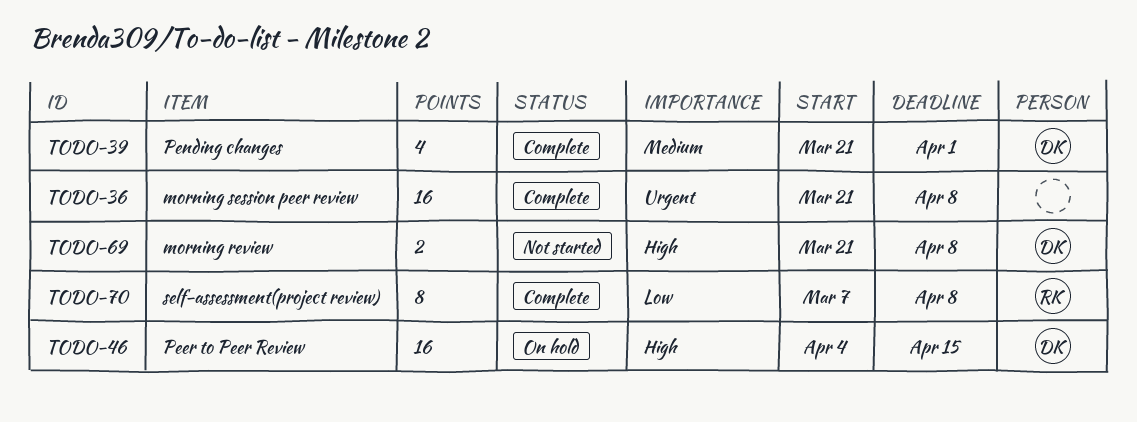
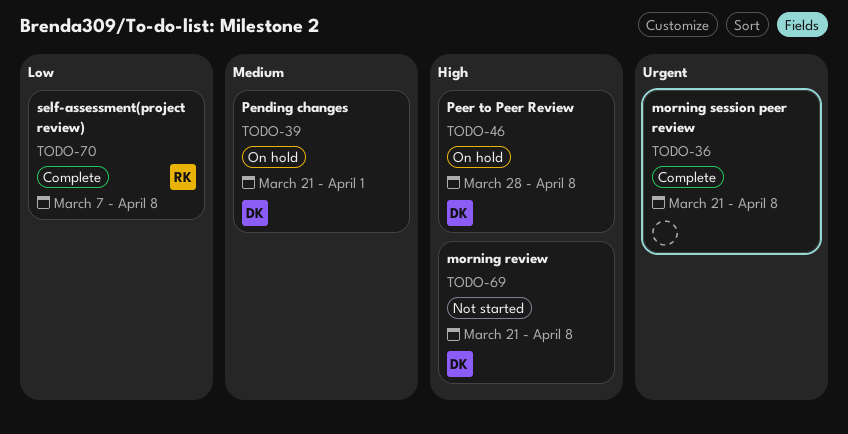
TODO-39, status: Complete -> On hold
TODO-46, start: Apr 4 -> Mar 28
TODO-46, due: Apr 15 -> Apr 8

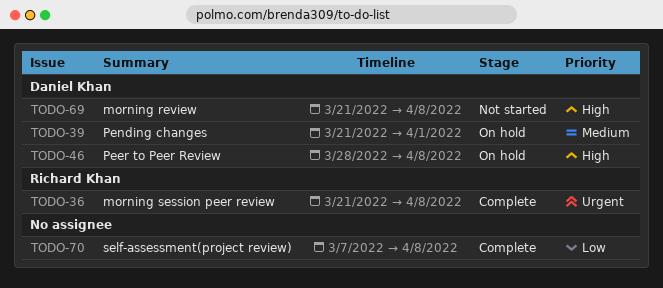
TODO-36, owner: none -> Richard Khan
TODO-70, owner: Richard Khan -> none

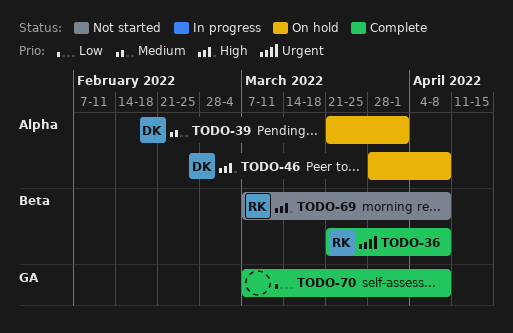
TODO-69, owner: Daniel Khan -> Richard Khan
TODO-69, start: Mar 21 -> Mar 7

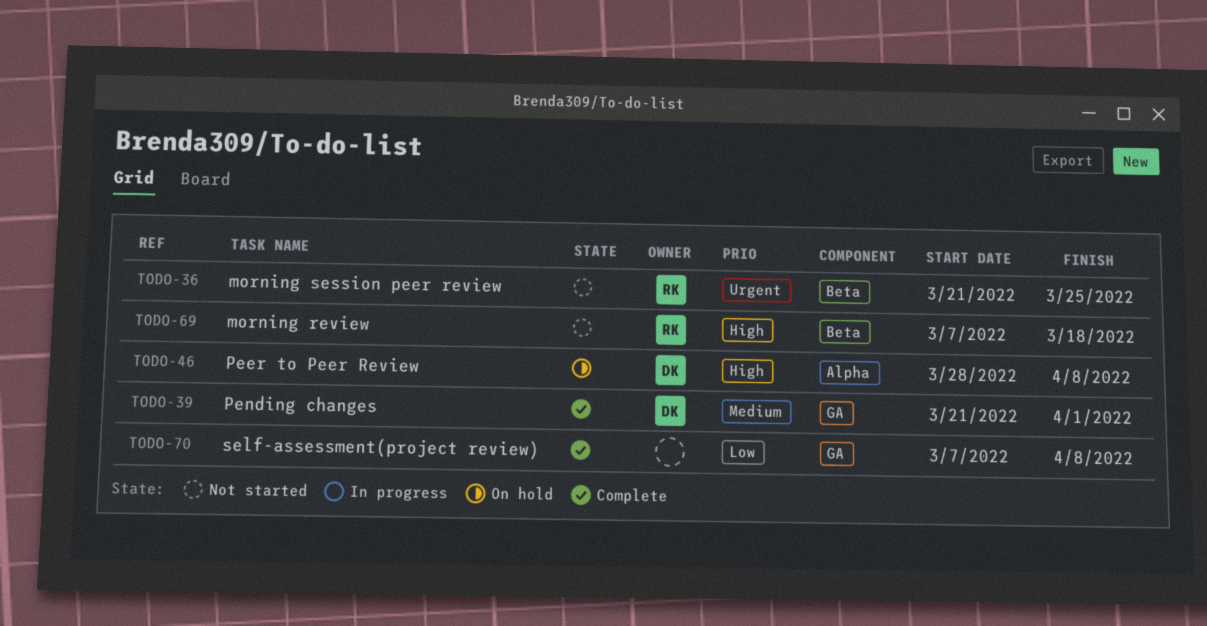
TODO-36, status: Complete -> Not started
TODO-36, due: Apr 8 -> Mar 25
TODO-39, status: On hold -> Complete
TODO-39, label: Alpha -> GA
TODO-69, due: Apr 8 -> Mar 18

